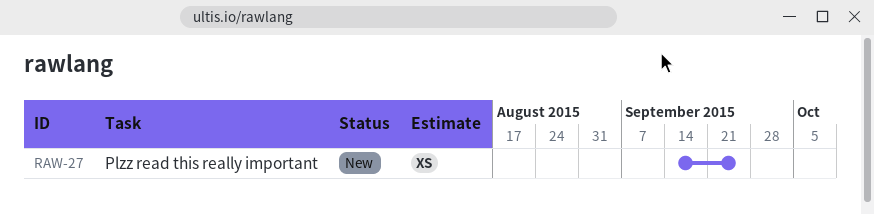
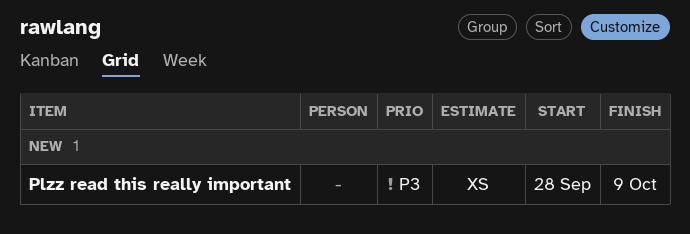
Plzz read this really important, start: Sep 14 -> Sep 28
Plzz read this really important, due: Sep 25 -> Oct 9

